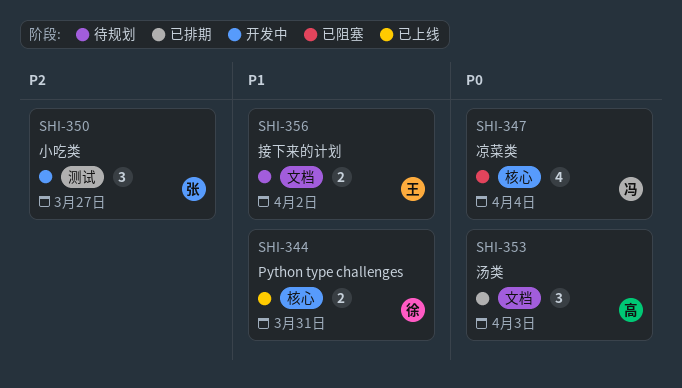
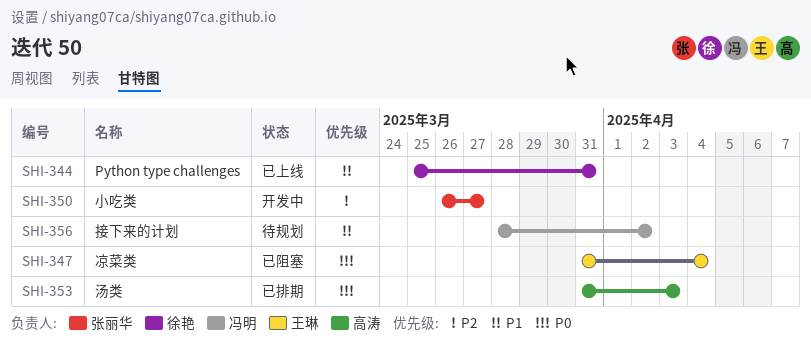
SHI-347, owner: 冯明 -> 王琳
SHI-356, owner: 王琳 -> 冯明

